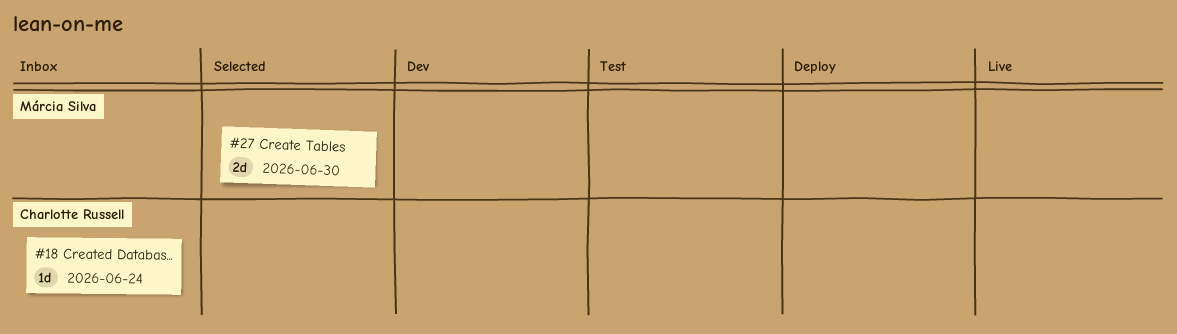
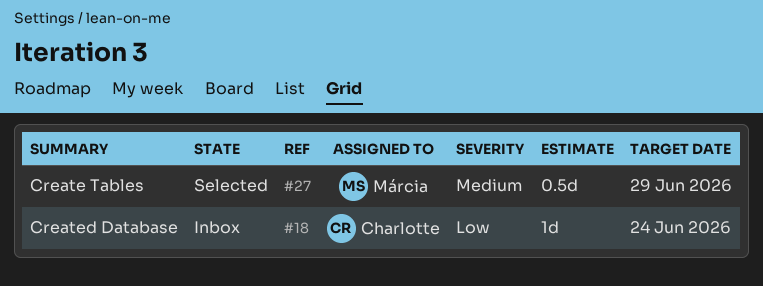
#27, estimate: 2d -> 0.5d
#27, due: Jun 30 -> Jun 29

